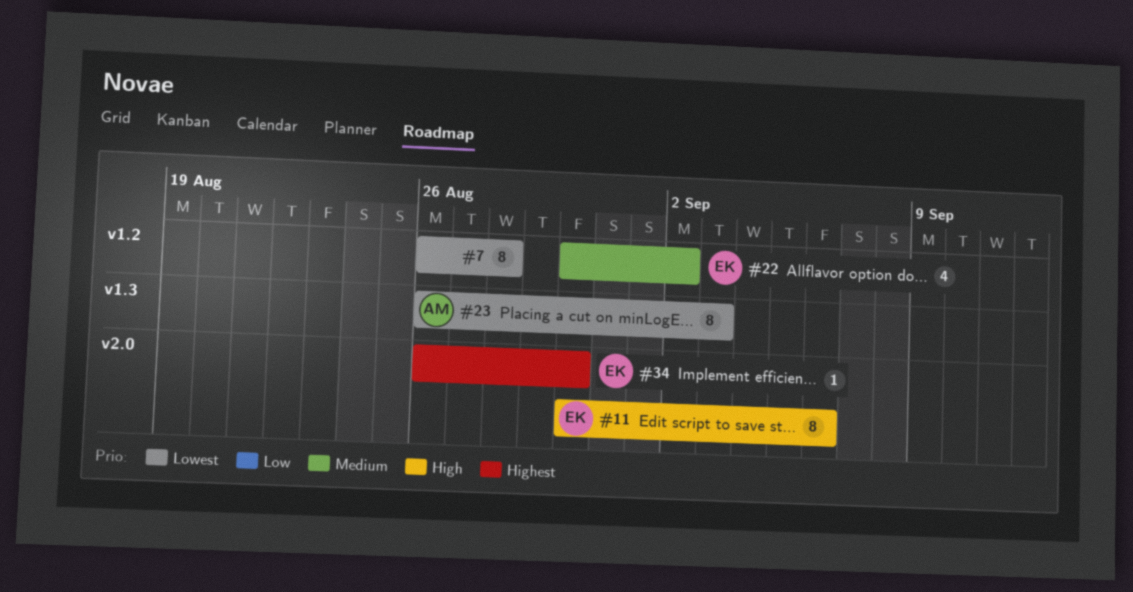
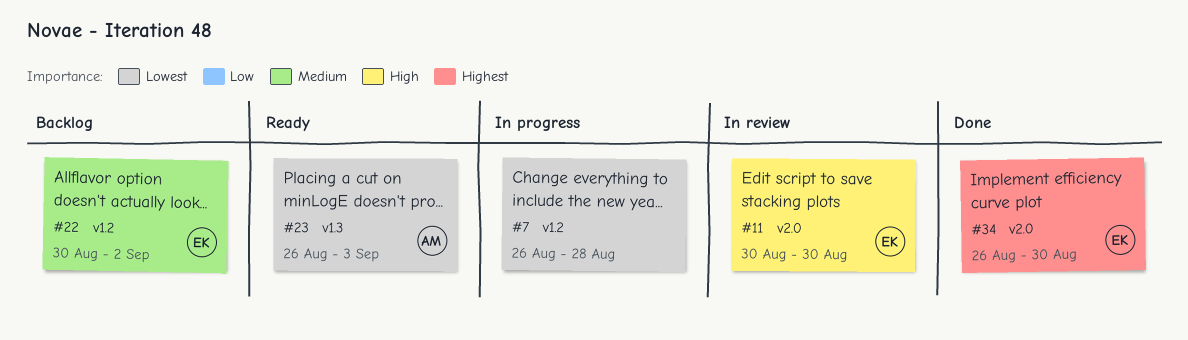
#11, due: Sep 6 -> Aug 30

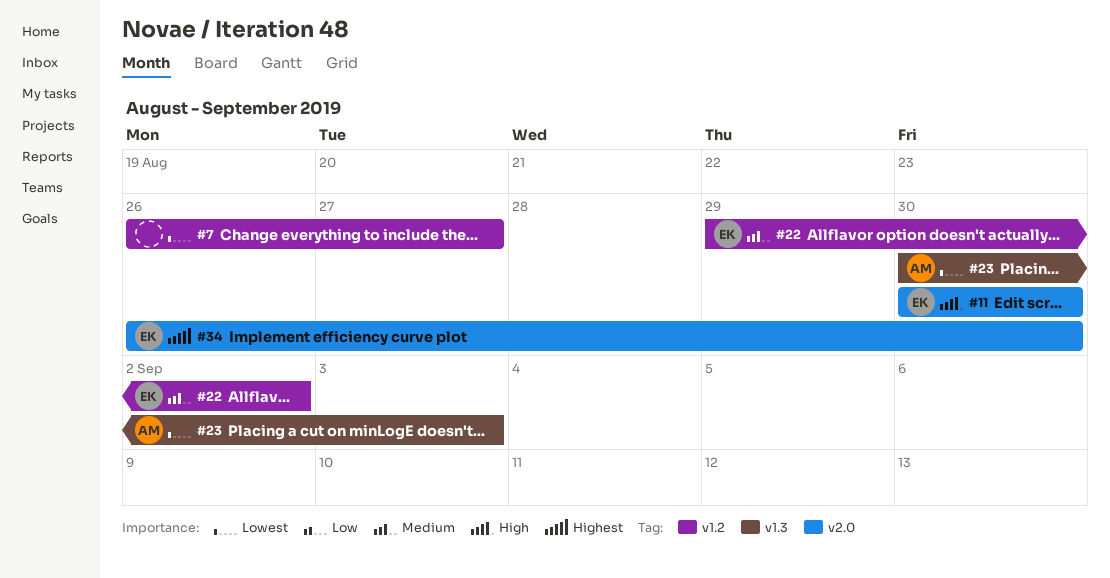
#7, due: Aug 28 -> Aug 27
#22, start: Aug 30 -> Aug 29
#23, start: Aug 26 -> Aug 30

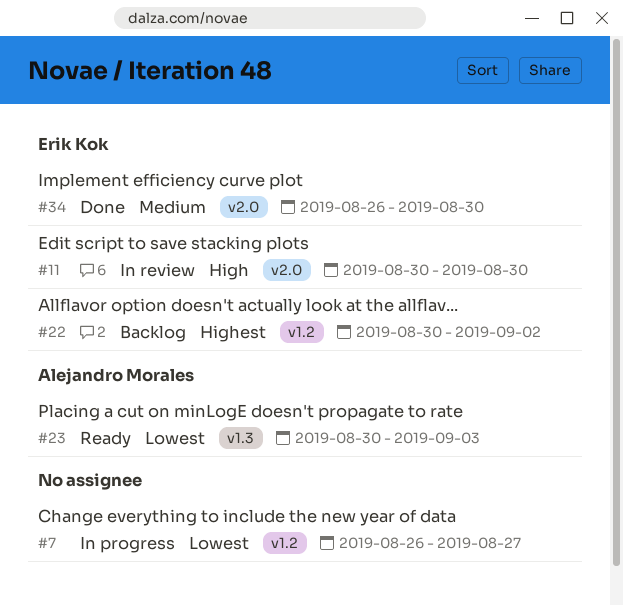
#22, priority: Medium -> Highest
#22, start: Aug 29 -> Aug 30
#34, priority: Highest -> Medium

